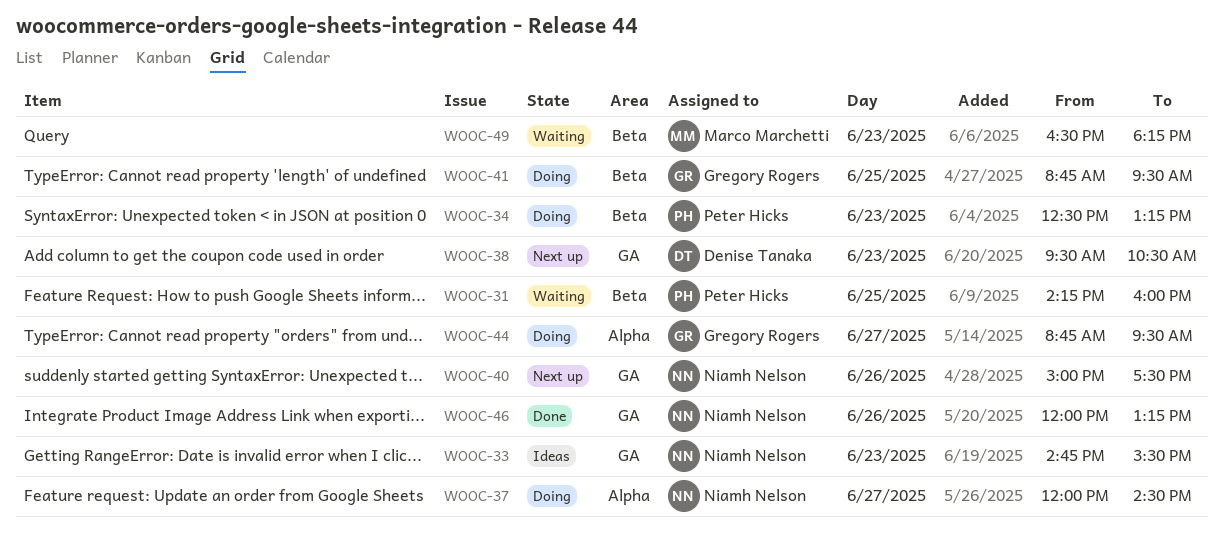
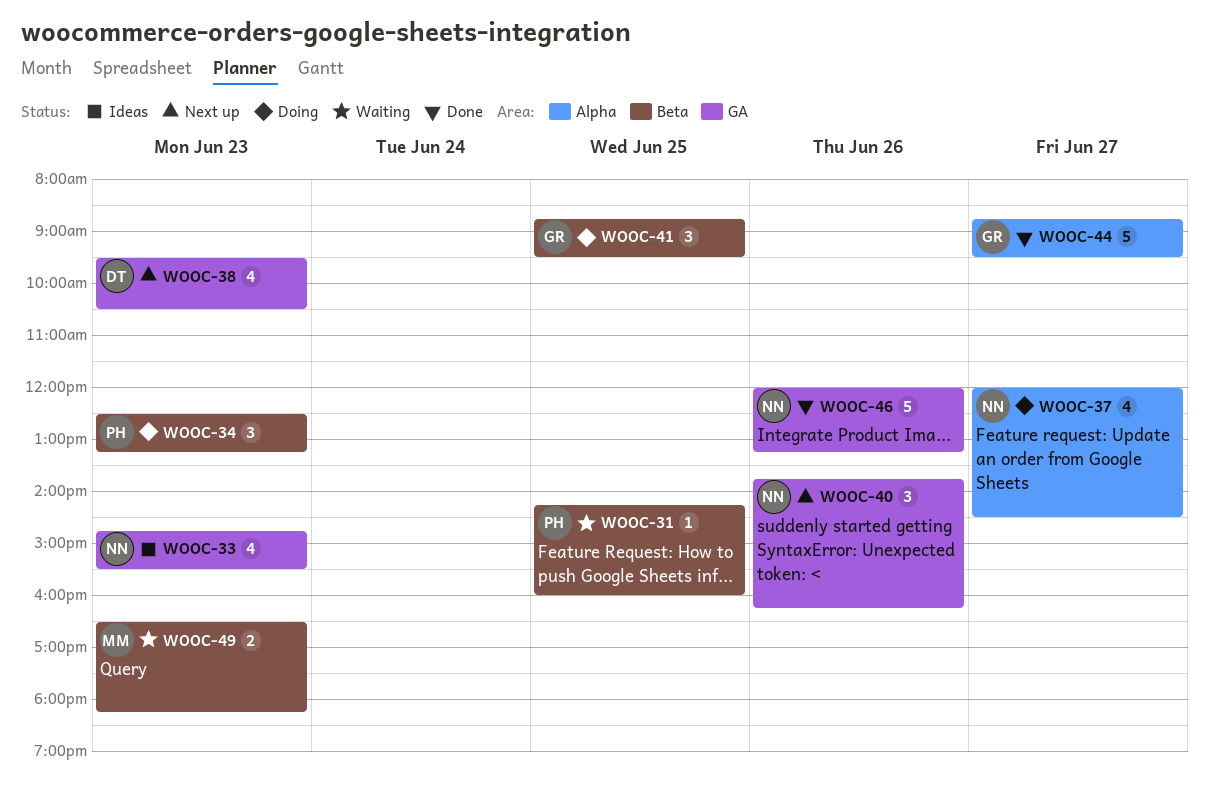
WOOC-40, begins: 15:00 -> 13:45
WOOC-40, ends: 17:30 -> 16:15
WOOC-44, status: Doing -> Done

